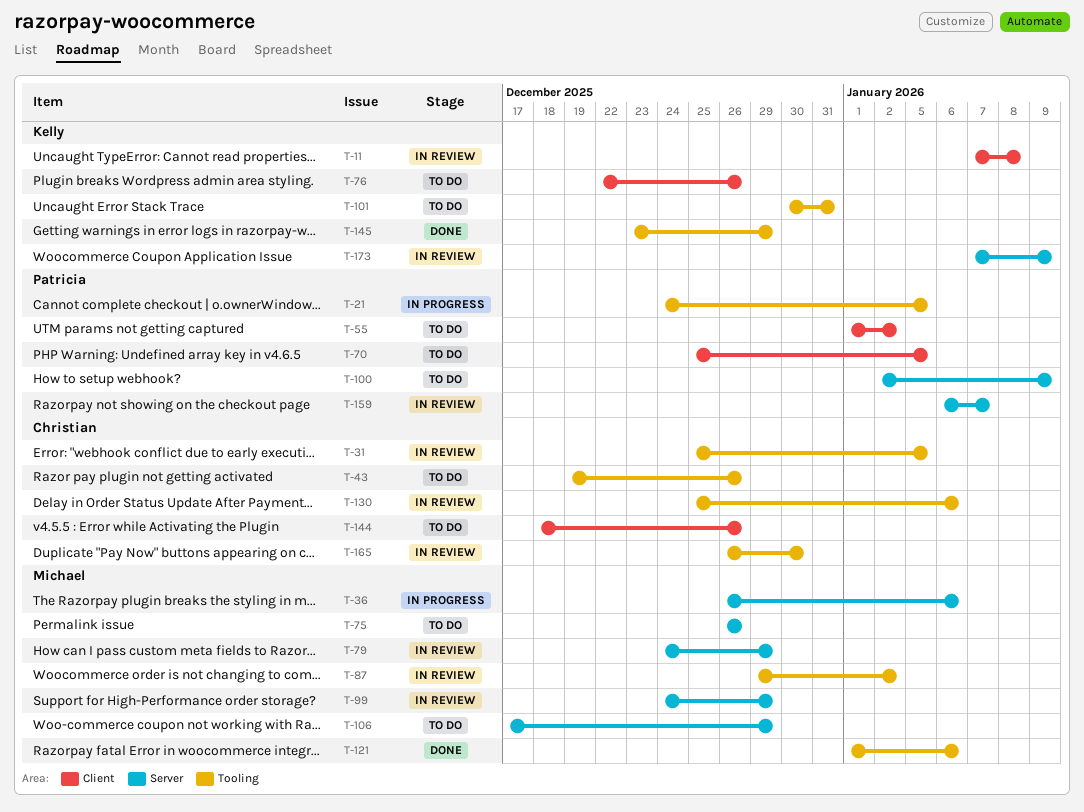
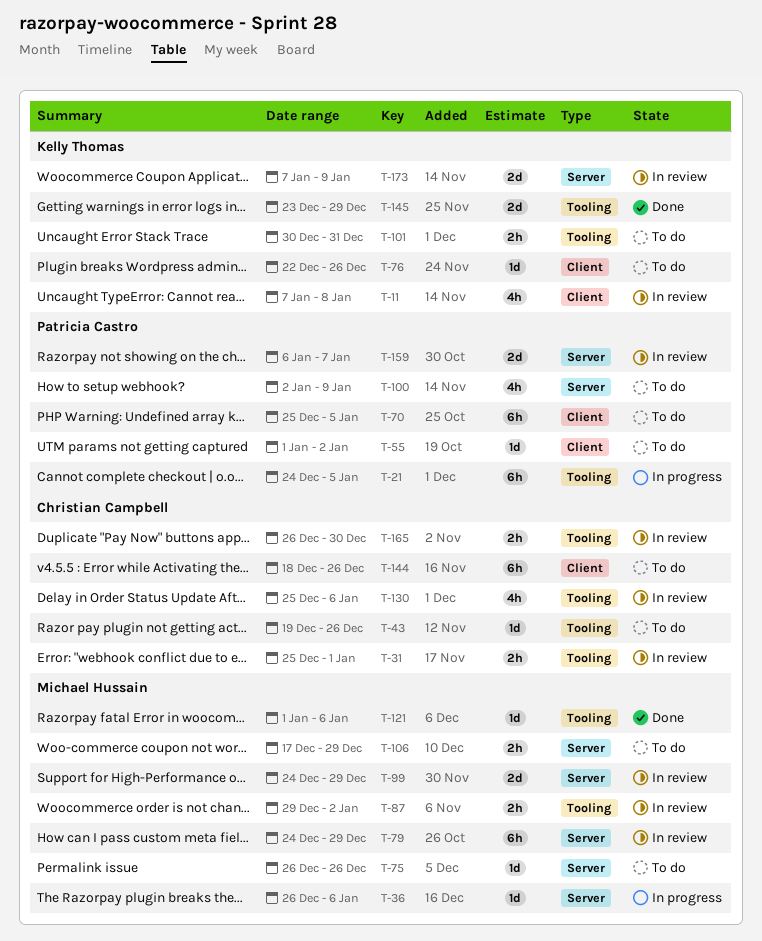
T-31, due: Jan 5 -> Jan 1

